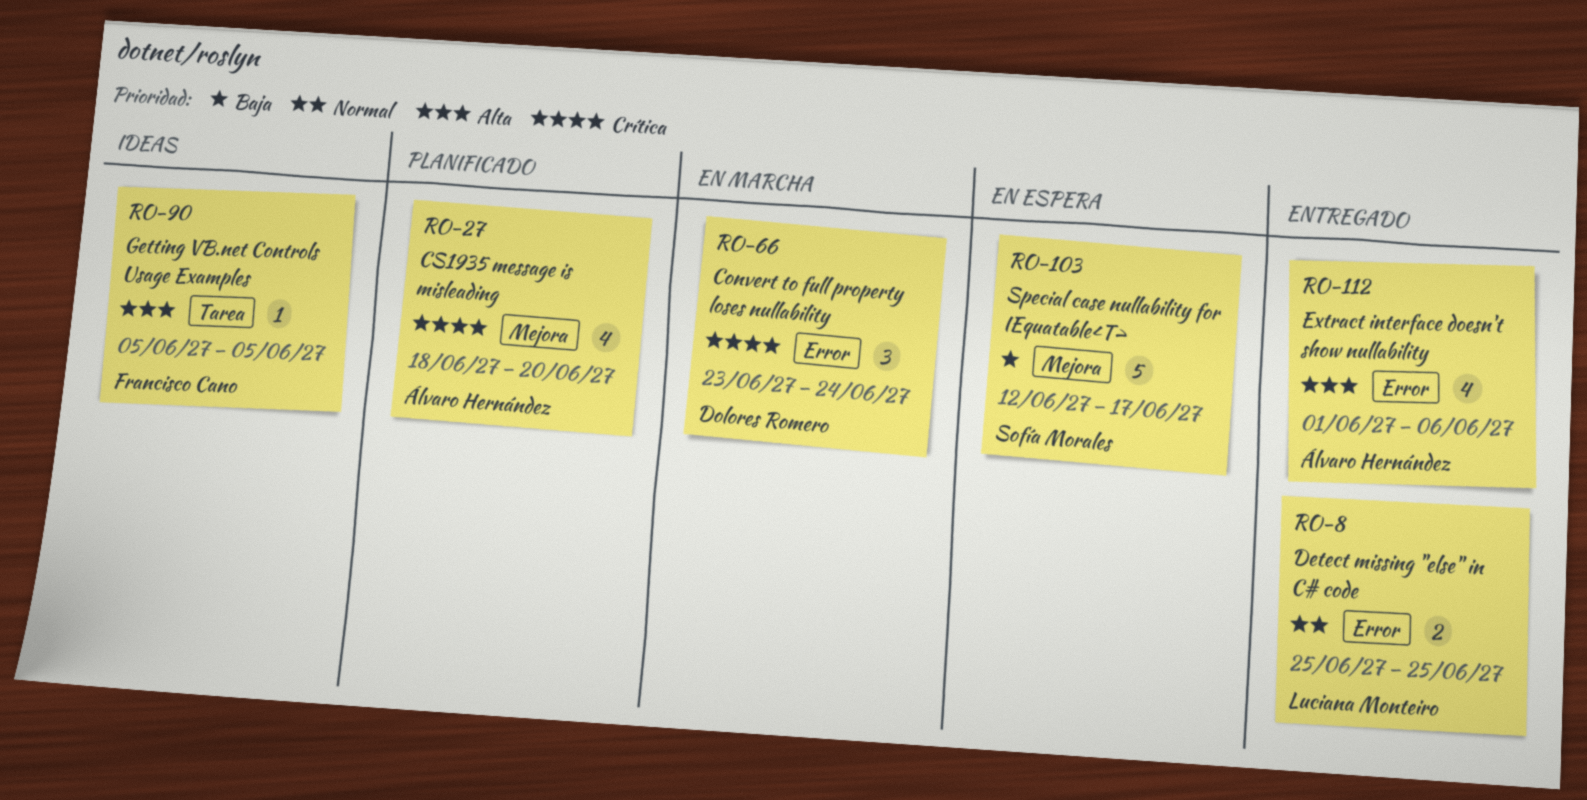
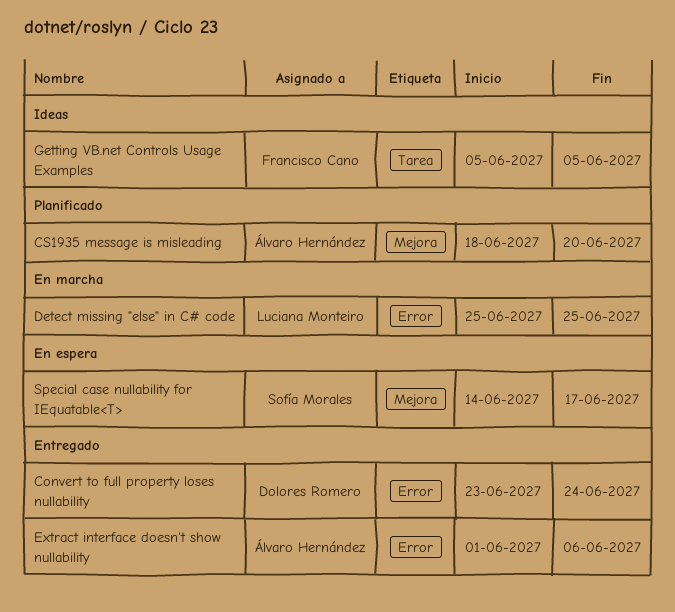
Convert to full property loses nullability, status: En marcha -> Entregado
Detect missing "else" in C# code, status: Entregado -> En marcha
Special case nullability for IEquatable<T>, start: Jun 12 -> Jun 14

